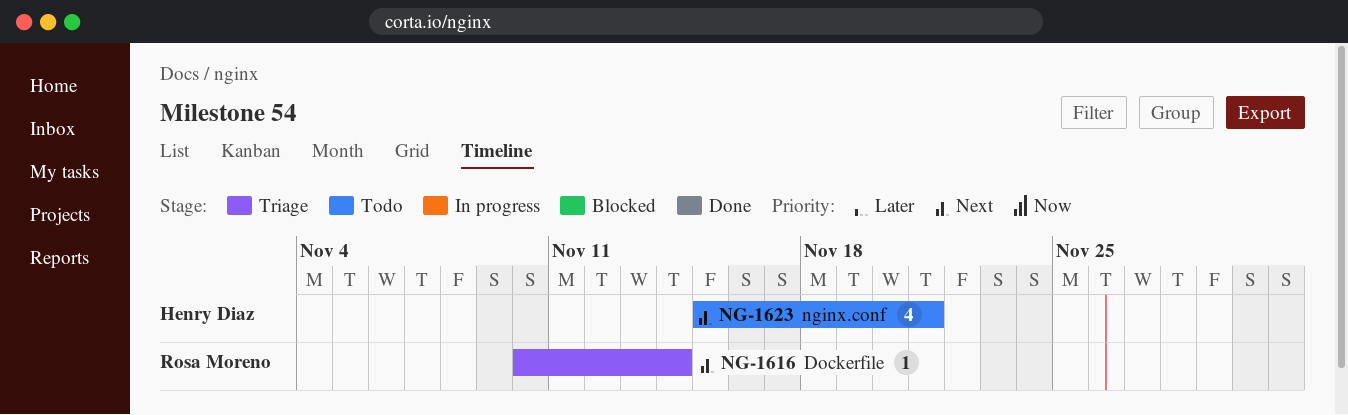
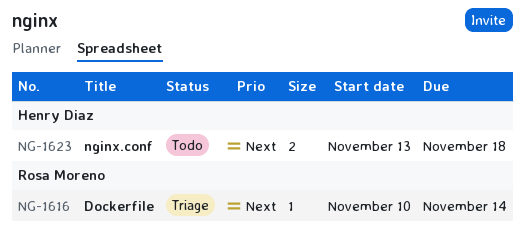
NG-1623, estimate: 4 -> 2
NG-1623, start: Nov 15 -> Nov 13
NG-1623, due: Nov 21 -> Nov 18

